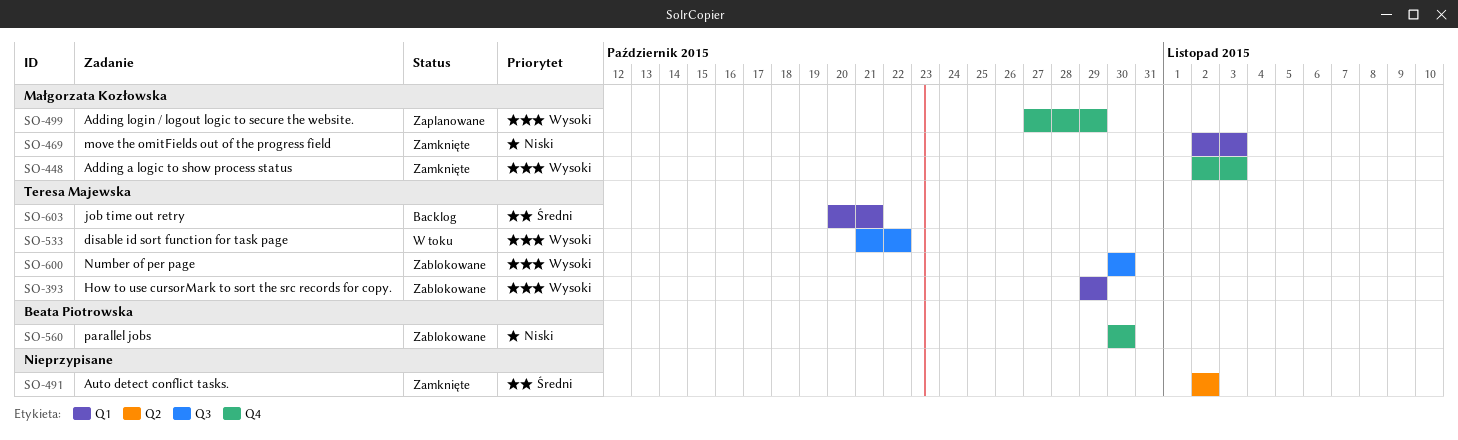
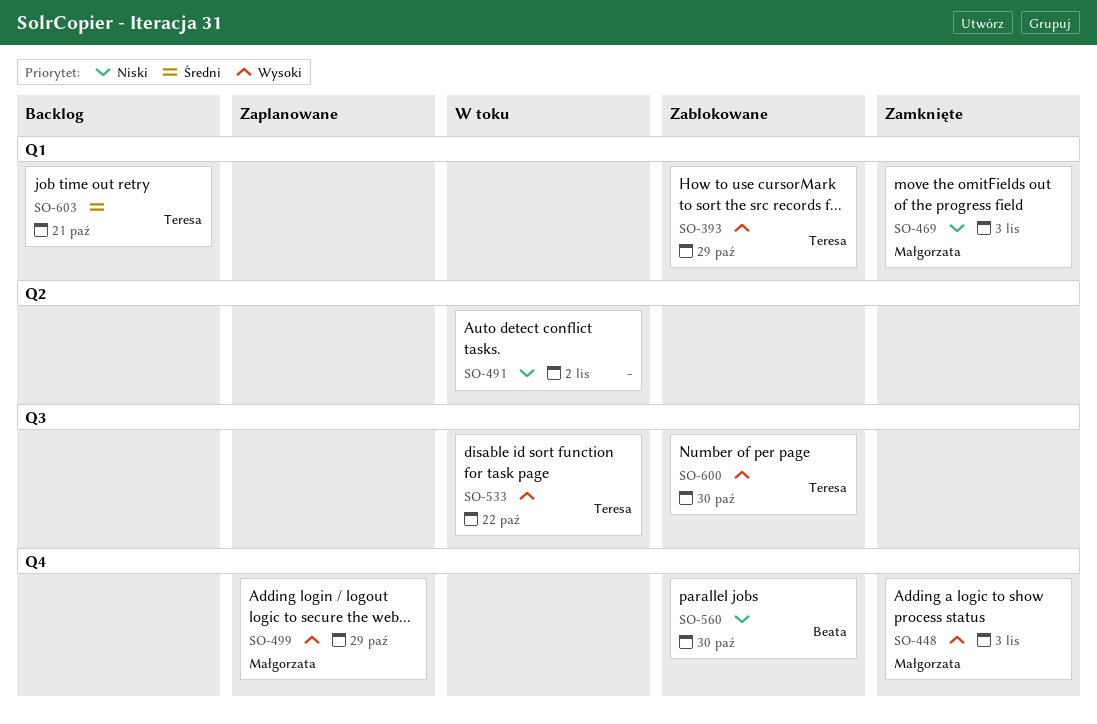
SO-491, status: Zamknięte -> W toku
SO-491, priority: Średni -> Niski

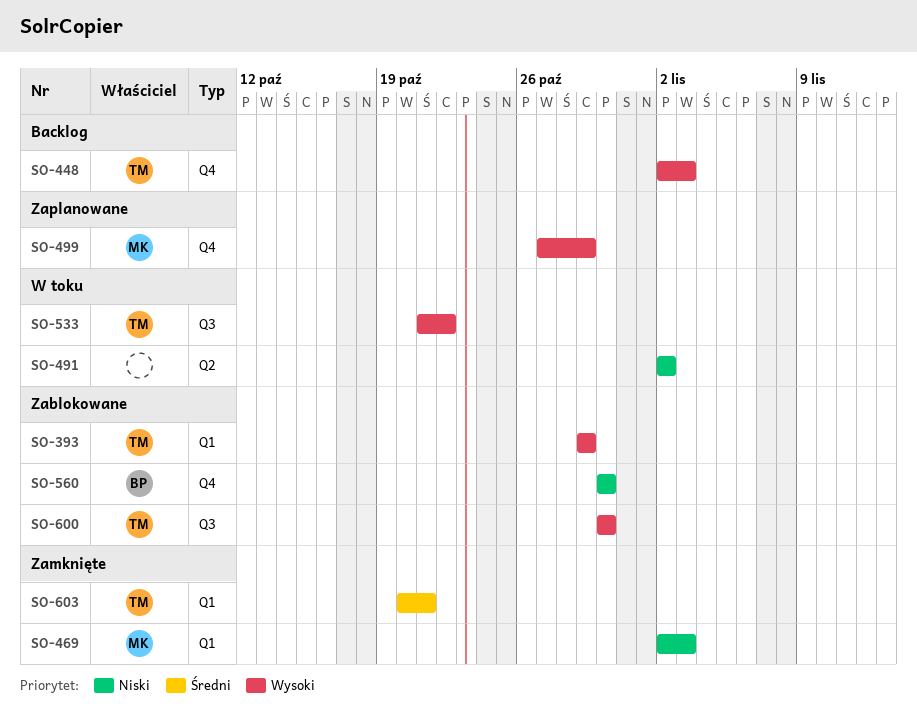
SO-448, status: Zamknięte -> Backlog
SO-448, owner: Małgorzata -> Teresa
SO-603, status: Backlog -> Zamknięte

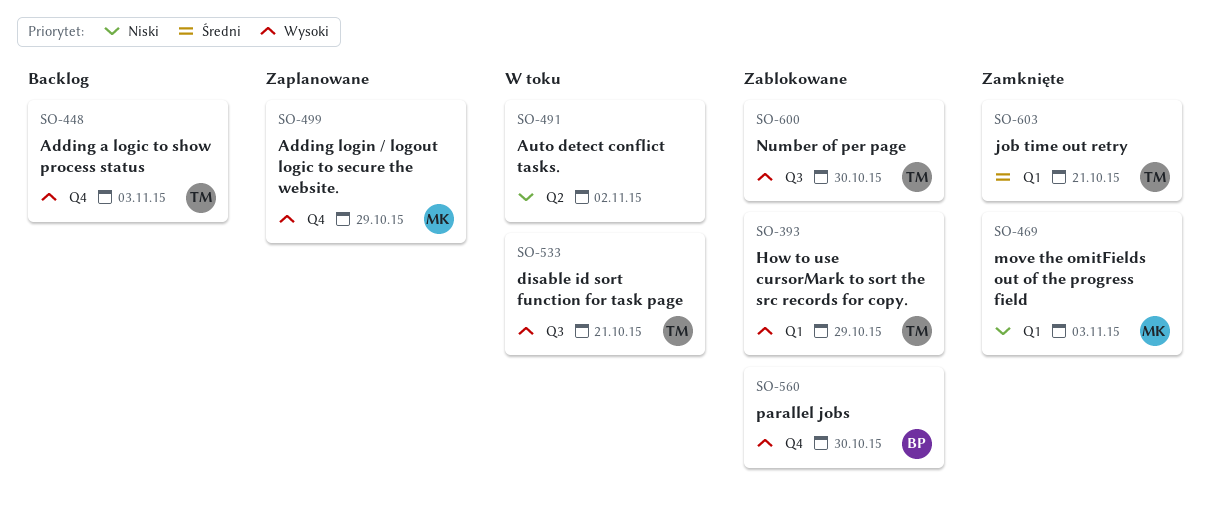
SO-533, due: Oct 22 -> Oct 21
SO-560, priority: Niski -> Wysoki

